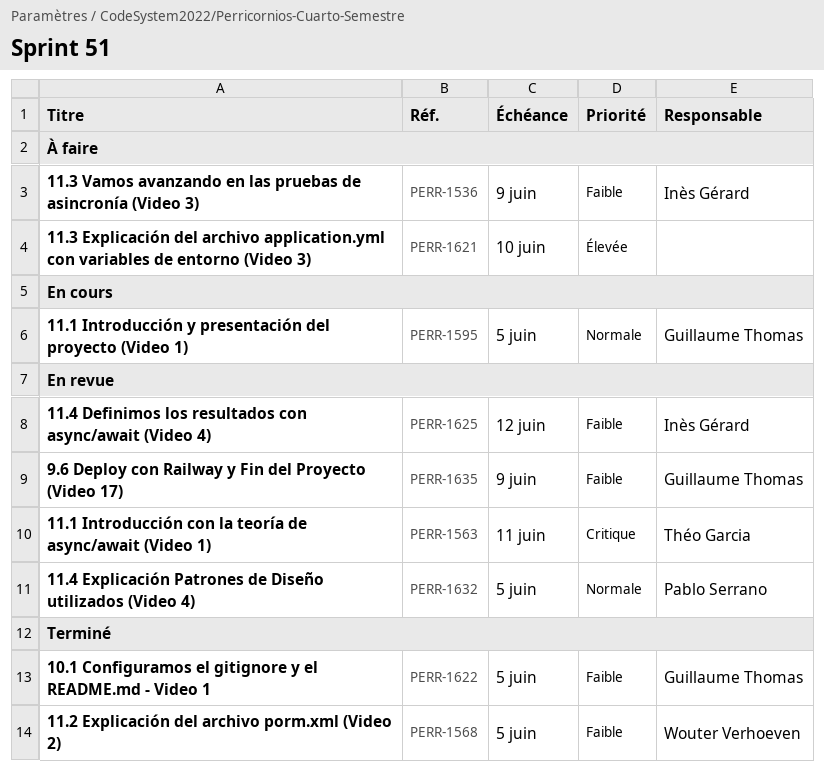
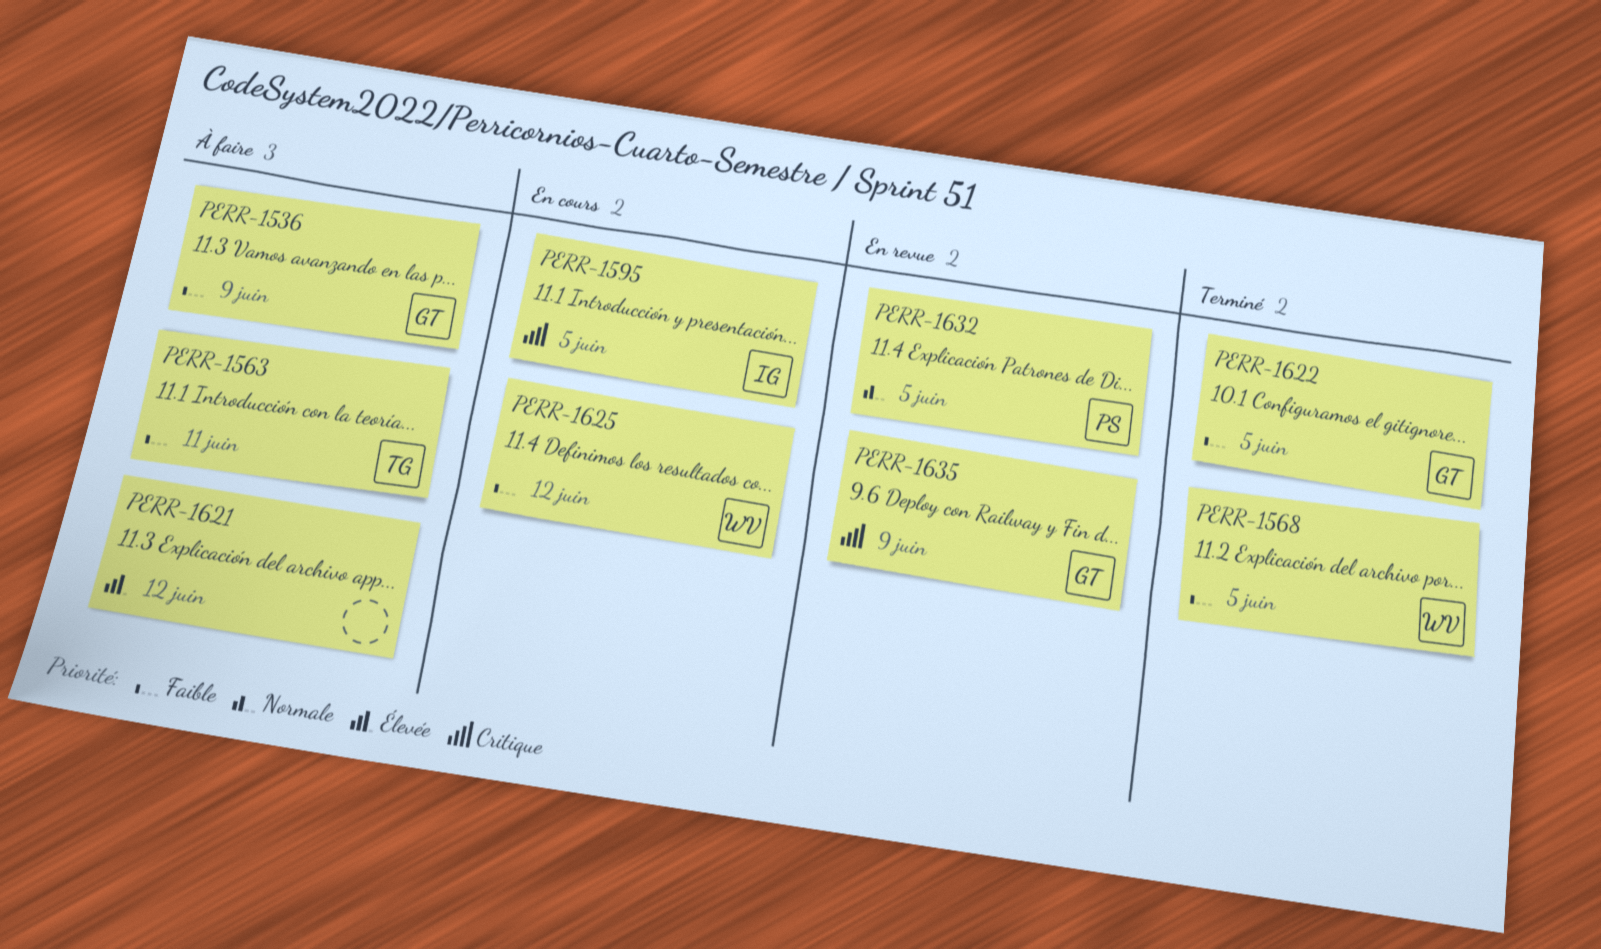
PERR-1536, owner: Inès Gérard -> Guillaume Thomas
PERR-1563, status: En revue -> À faire
PERR-1563, priority: Critique -> Faible
PERR-1595, owner: Guillaume Thomas -> Inès Gérard
PERR-1595, priority: Normale -> Critique
PERR-1621, due: Jun 10 -> Jun 12
PERR-1625, status: En revue -> En cours
PERR-1625, owner: Inès Gérard -> Wouter Verhoeven
PERR-1635, priority: Faible -> Critique

